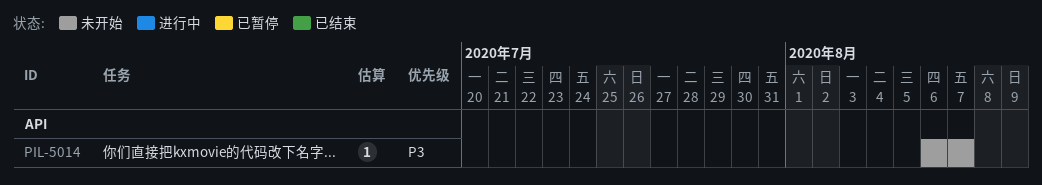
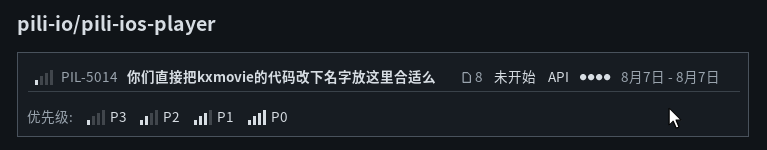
PIL-5014, estimate: 1 -> 4
PIL-5014, start: Aug 6 -> Aug 7

